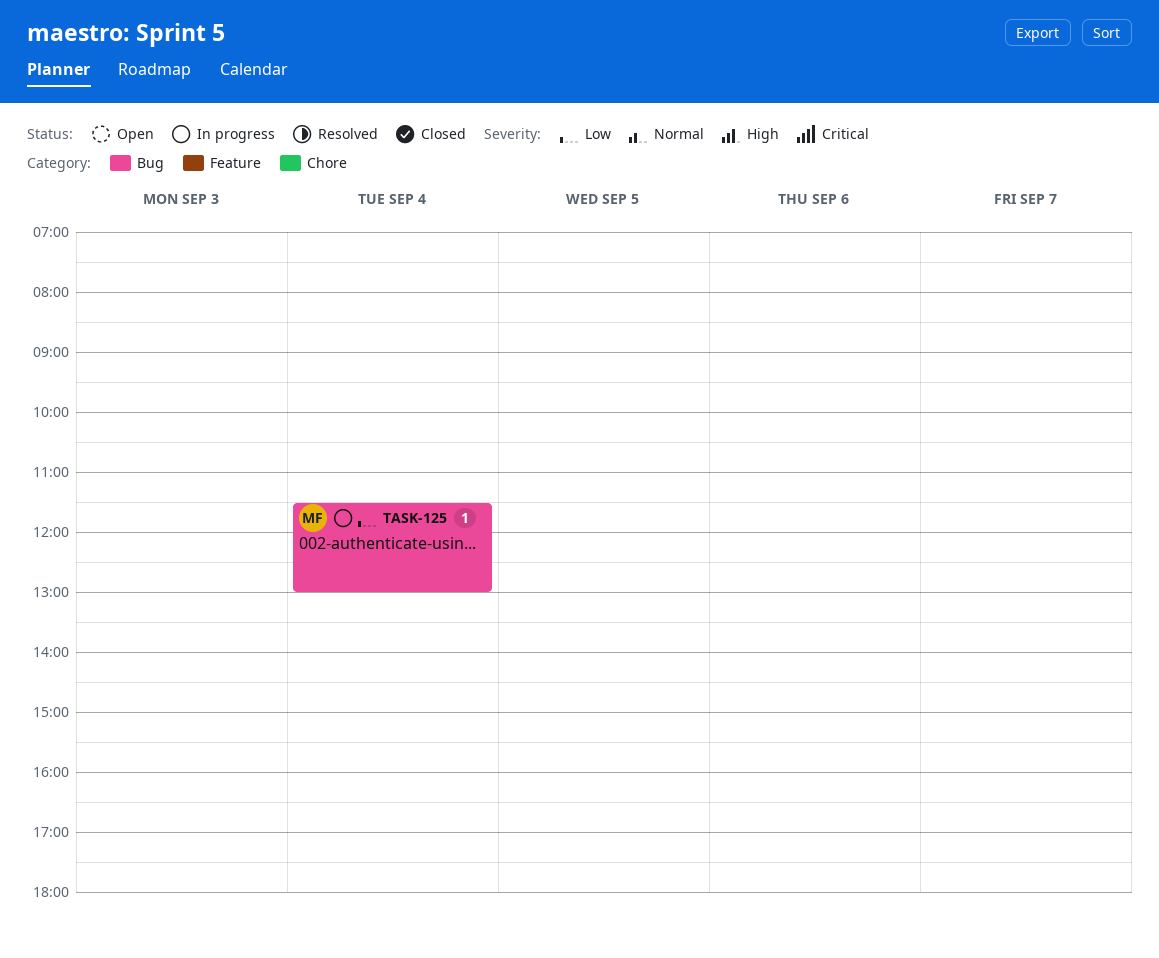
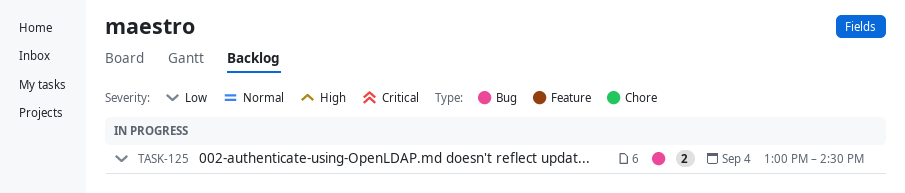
TASK-125, estimate: 1 -> 2
TASK-125, begins: 11:30 -> 13:00
TASK-125, ends: 13:00 -> 14:30

